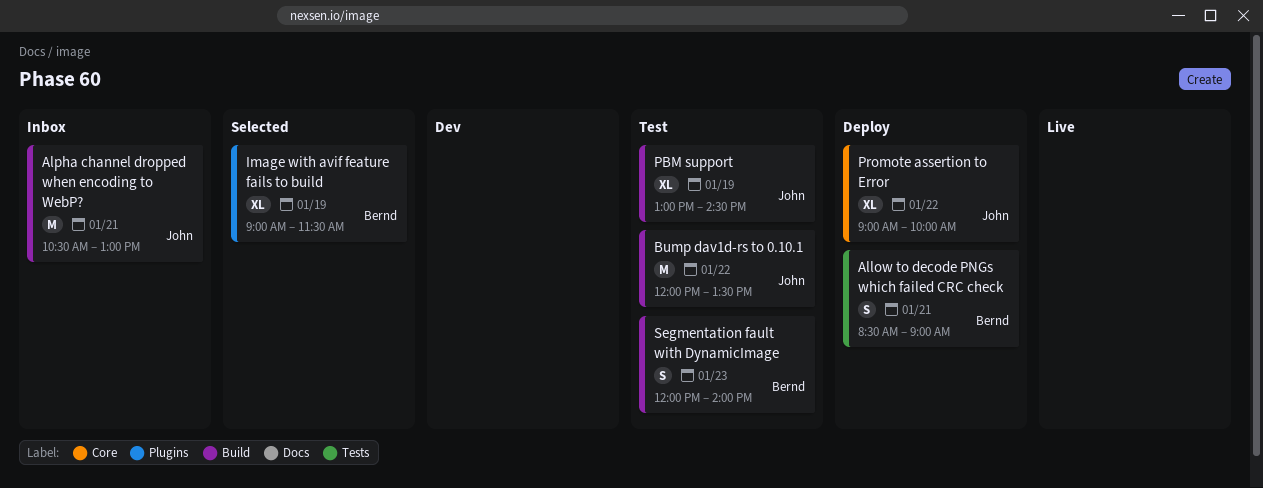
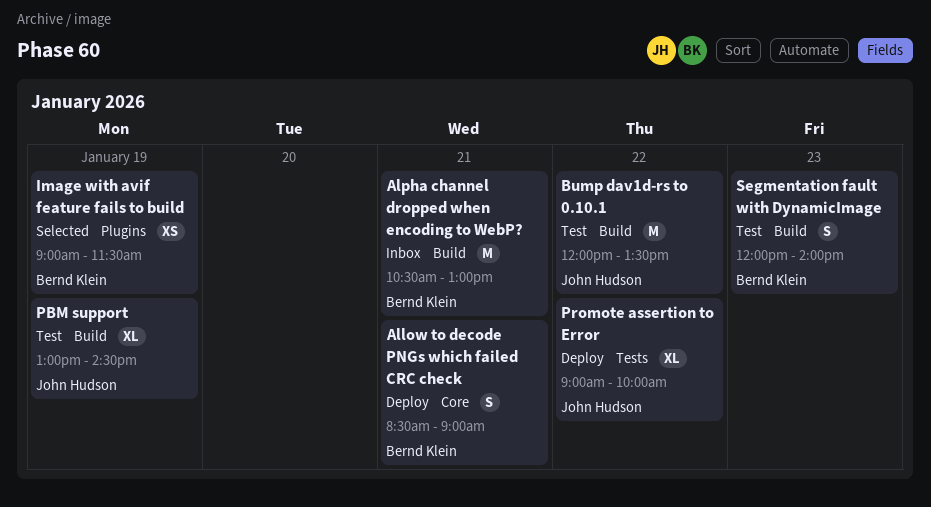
Allow to decode PNGs which failed CRC check, label: Tests -> Core
Alpha channel dropped when encoding to WebP?, owner: John Hudson -> Bernd Klein
Image with avif feature fails to build, estimate: XL -> XS
Promote assertion to Error, label: Core -> Tests

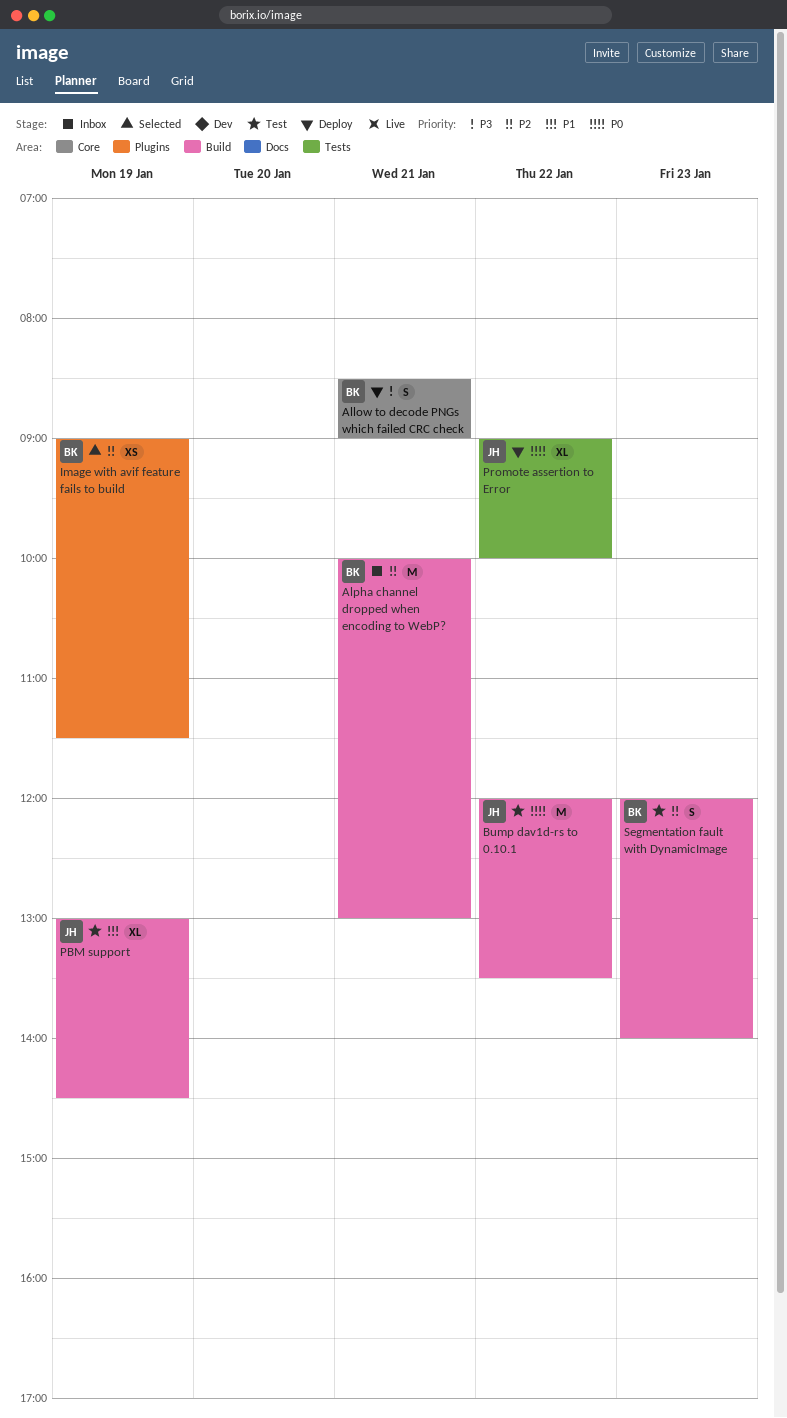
Alpha channel dropped when encoding to WebP?, begins: 10:30 -> 10:00

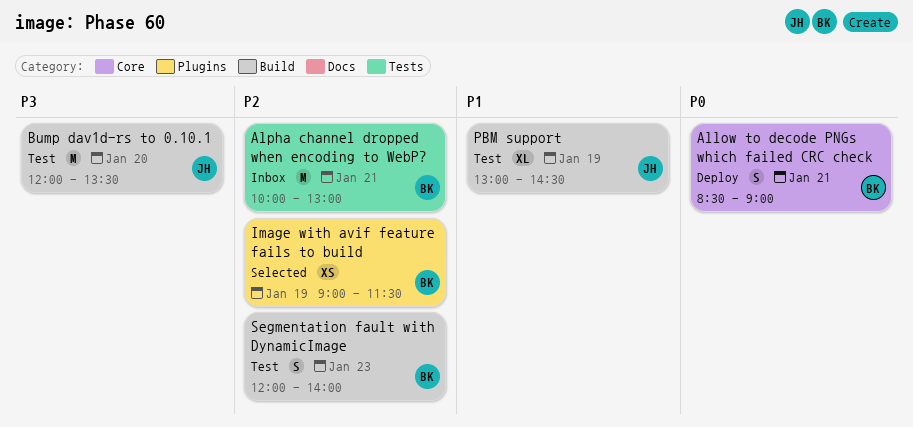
Allow to decode PNGs which failed CRC check, priority: P3 -> P0
Alpha channel dropped when encoding to WebP?, label: Build -> Tests
Bump dav1d-rs to 0.10.1, priority: P0 -> P3
Bump dav1d-rs to 0.10.1, day: Jan 22 -> Jan 20
Promote assertion to Error: present -> none

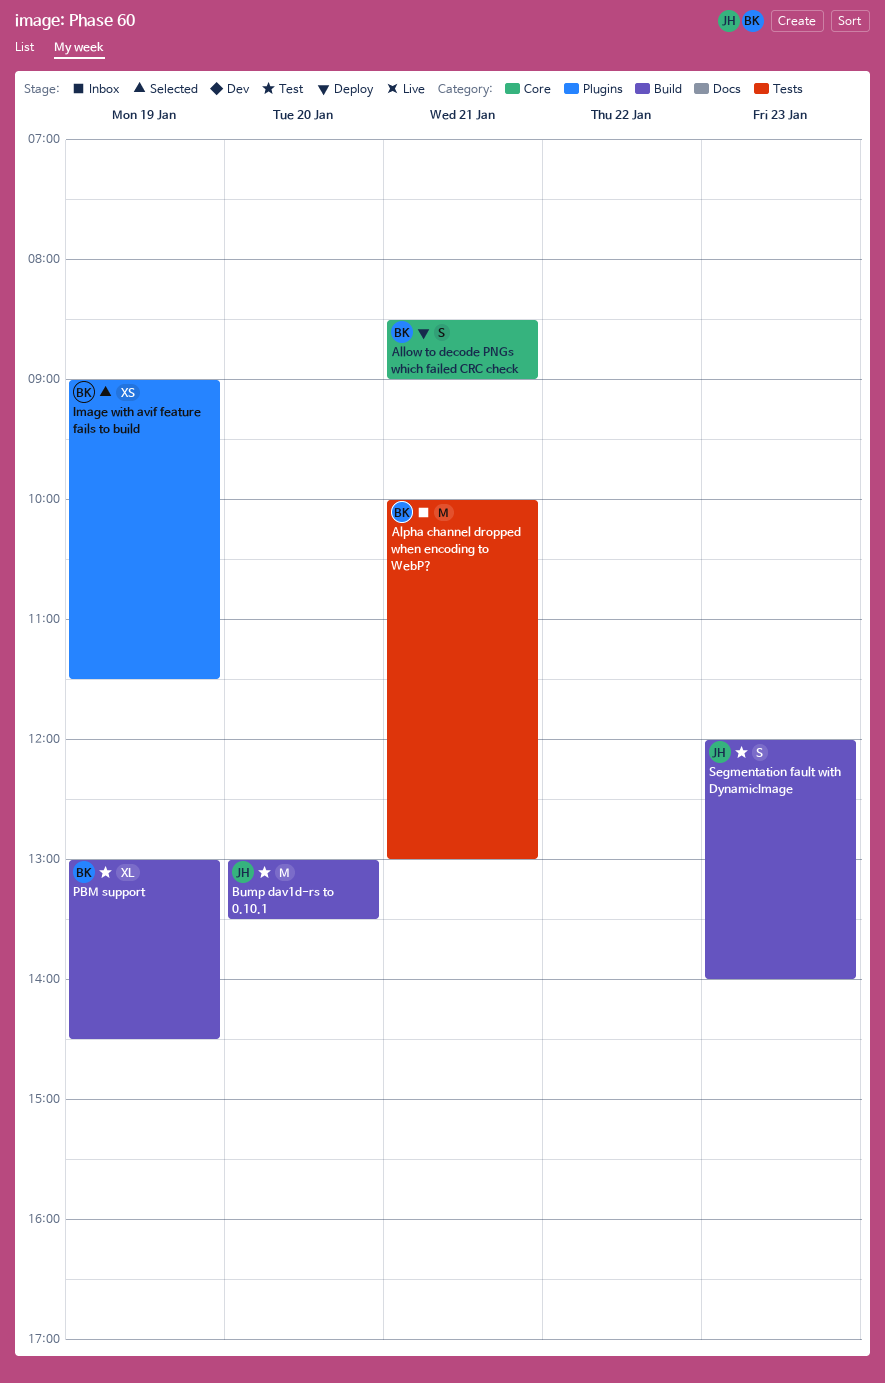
Bump dav1d-rs to 0.10.1, begins: 12:00 -> 13:00
PBM support, owner: JH -> BK
Segmentation fault with DynamicImage, owner: BK -> JH

